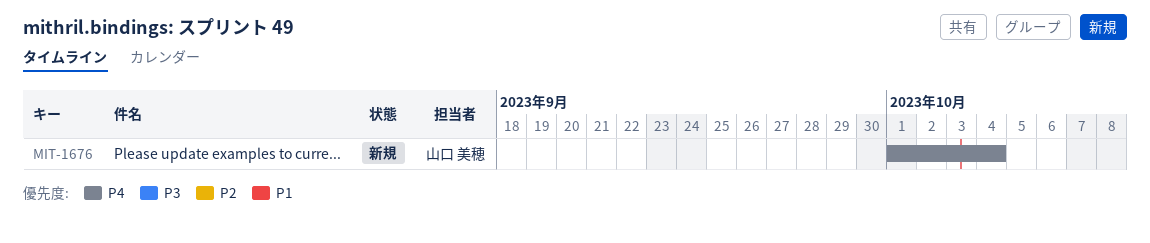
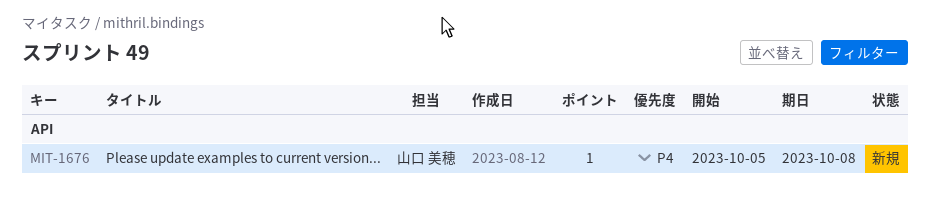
MIT-1676, start: Oct 1 -> Oct 5
MIT-1676, due: Oct 4 -> Oct 8

